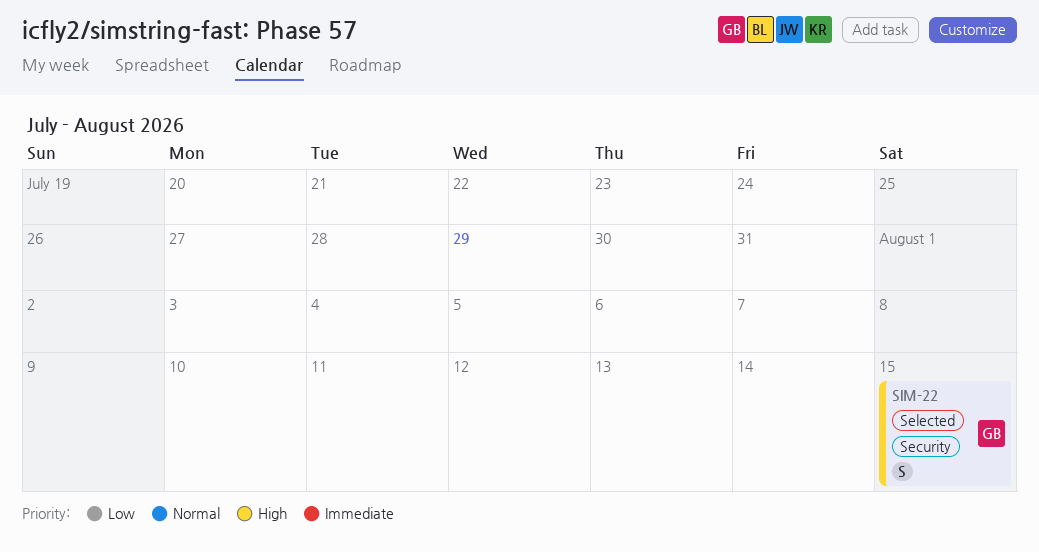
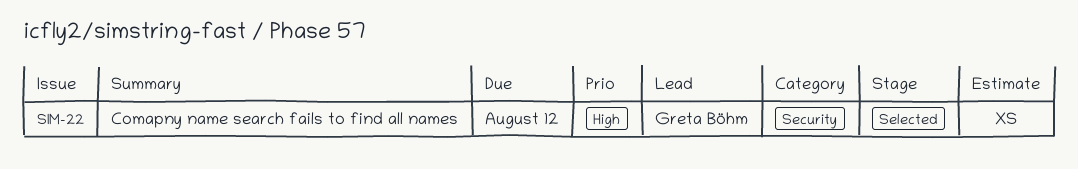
SIM-22, estimate: S -> XS
SIM-22, due: Aug 15 -> Aug 12

